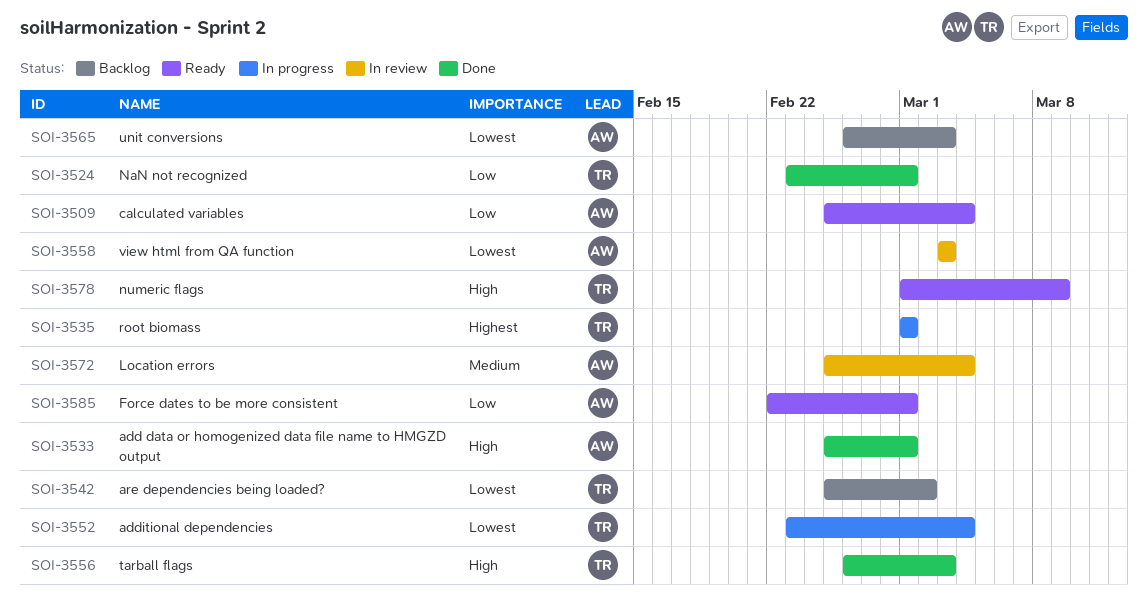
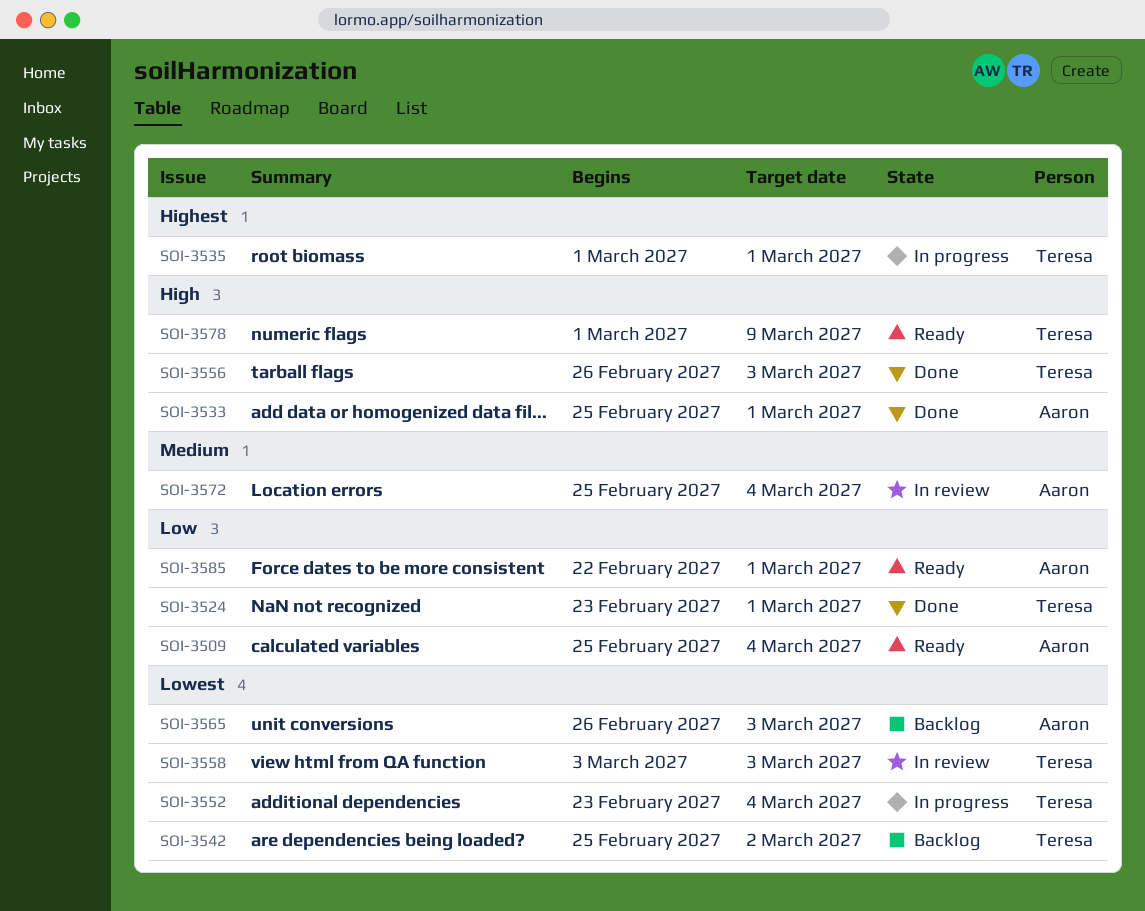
SOI-3558, owner: Aaron -> Teresa

